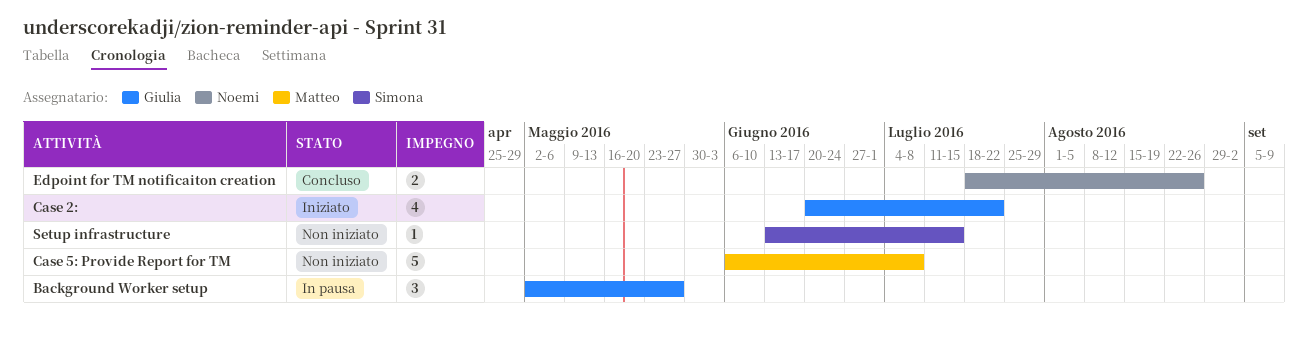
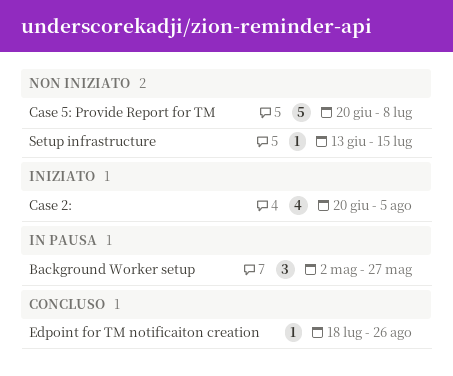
Case 2:, due: Jul 22 -> Aug 5
Case 5: Provide Report for TM, start: Jun 6 -> Jun 20
Edpoint for TM notificaiton creation, estimate: 2 -> 1

